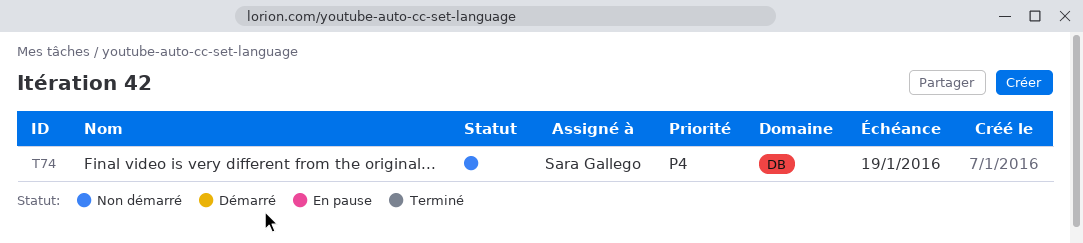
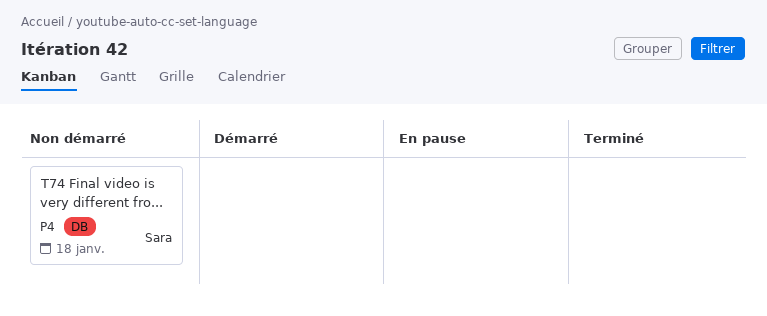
T74, due: Jan 19 -> Jan 18

